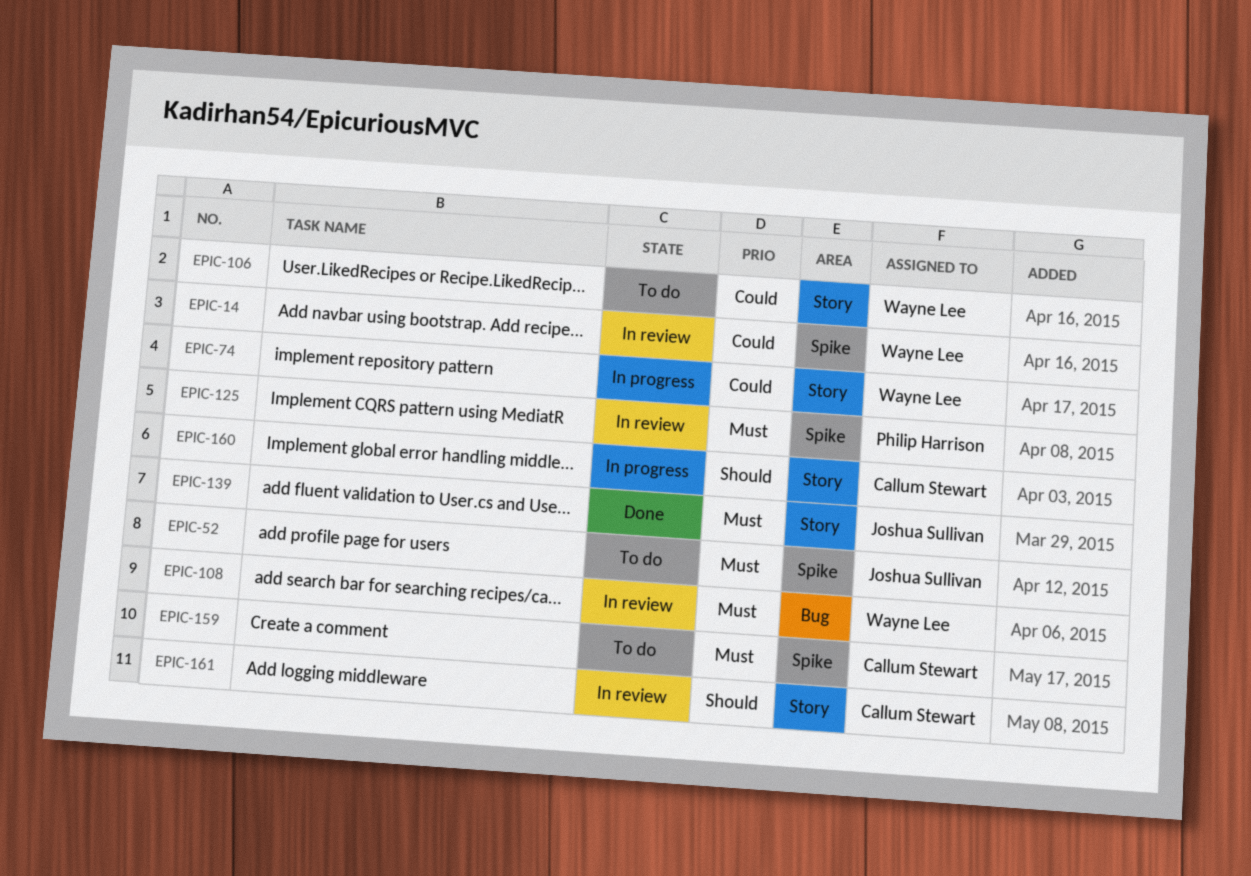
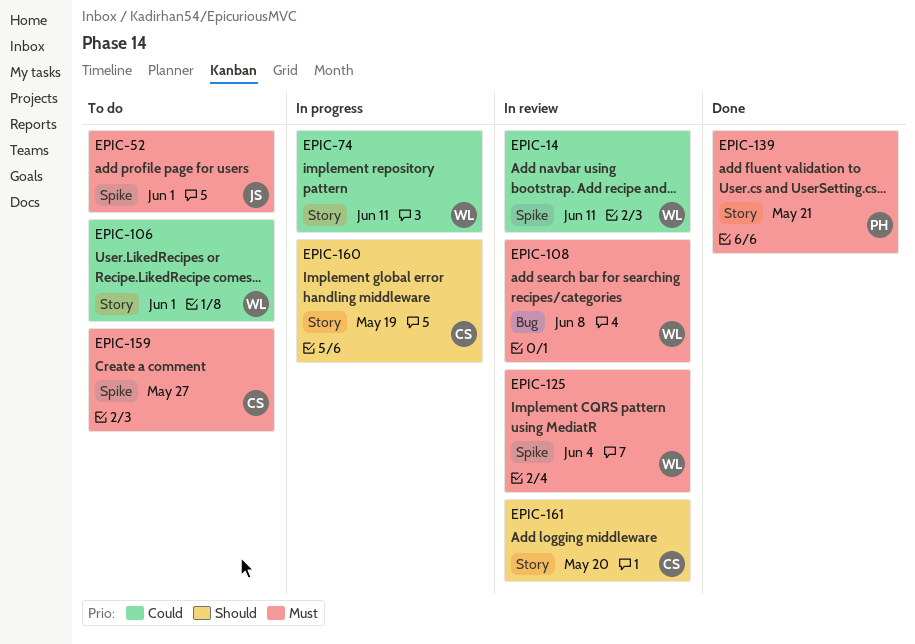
EPIC-125, owner: Philip Harrison -> Wayne Lee
EPIC-139, owner: Joshua Sullivan -> Philip Harrison

